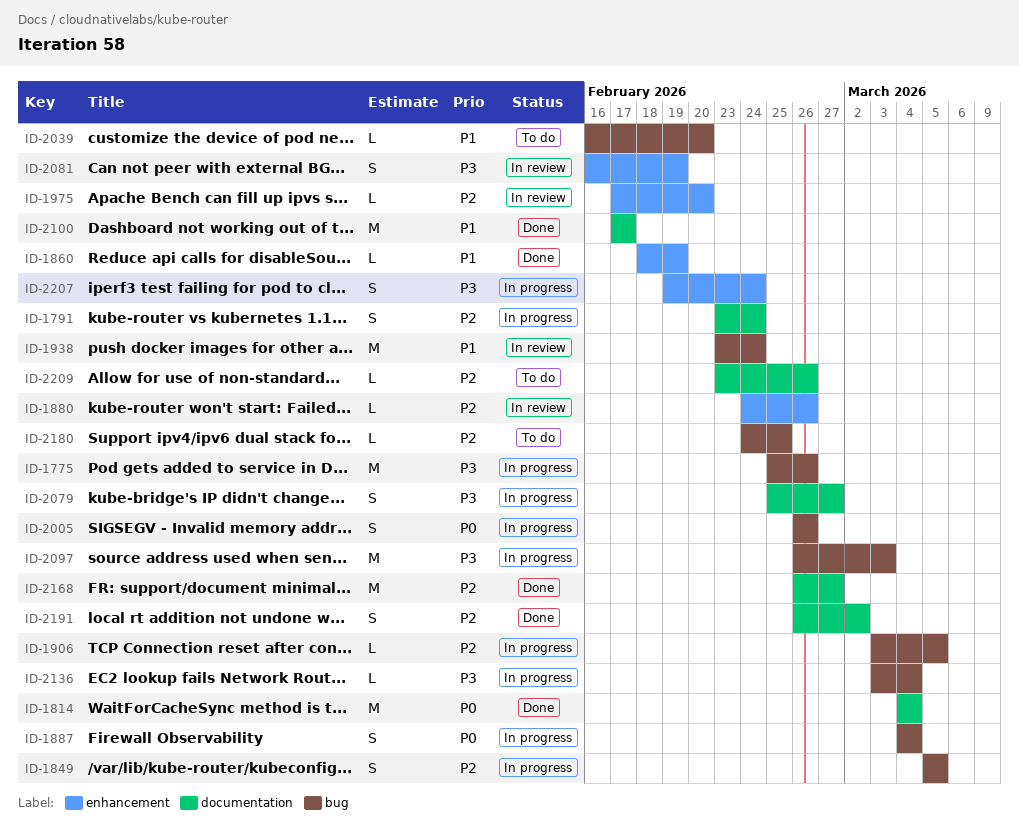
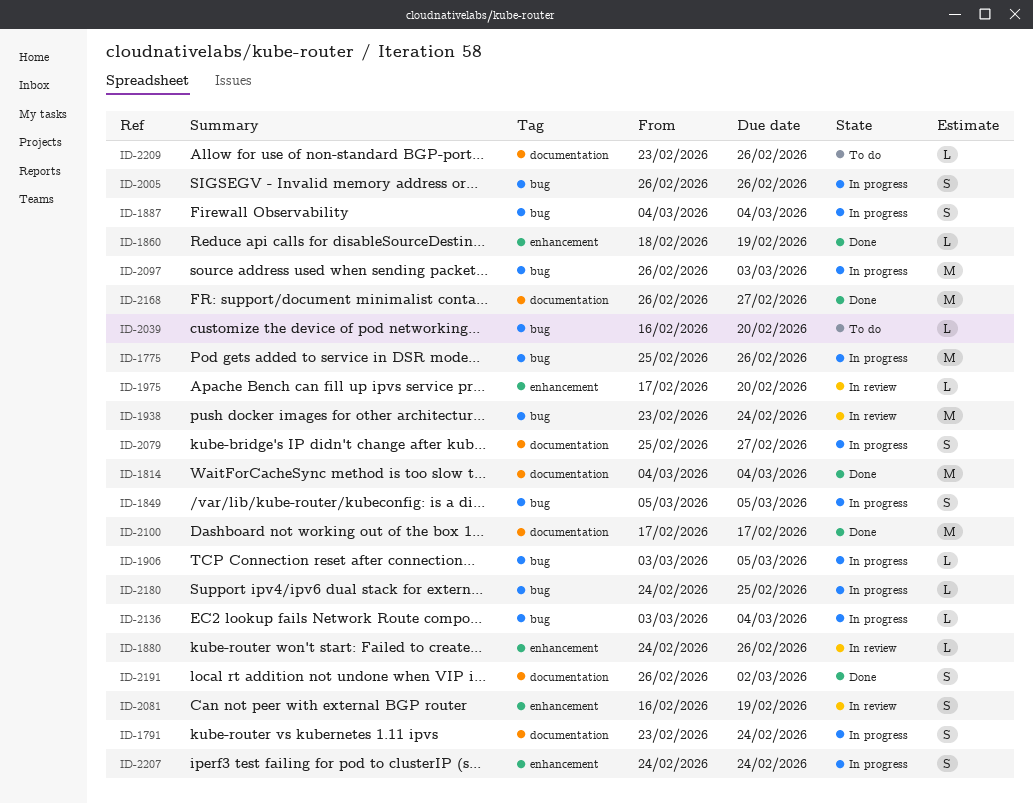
ID-2180, status: To do -> In progress
ID-2207, start: Feb 19 -> Feb 24

